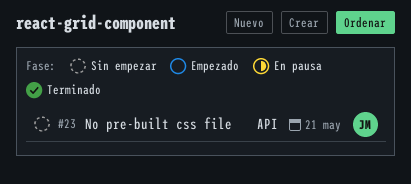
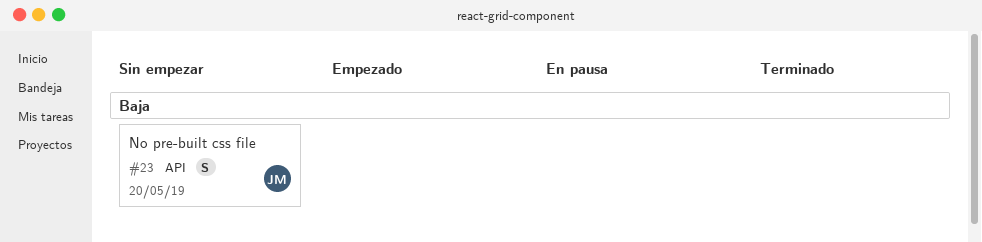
#23, due: May 21 -> May 20

